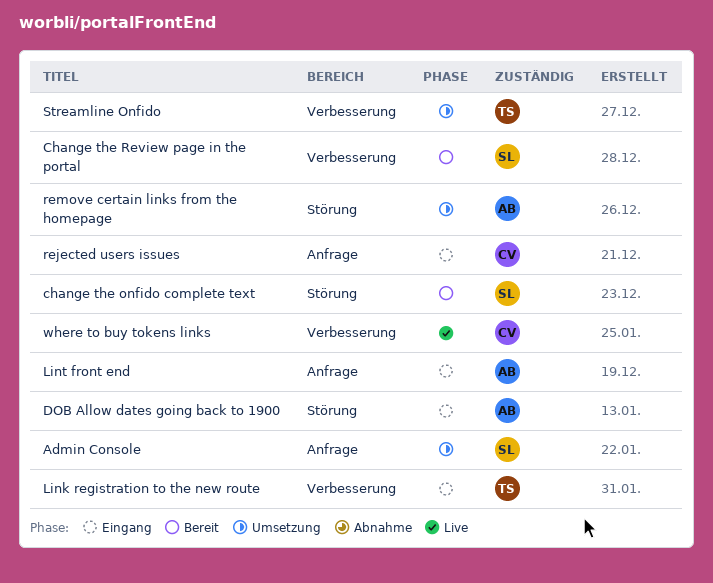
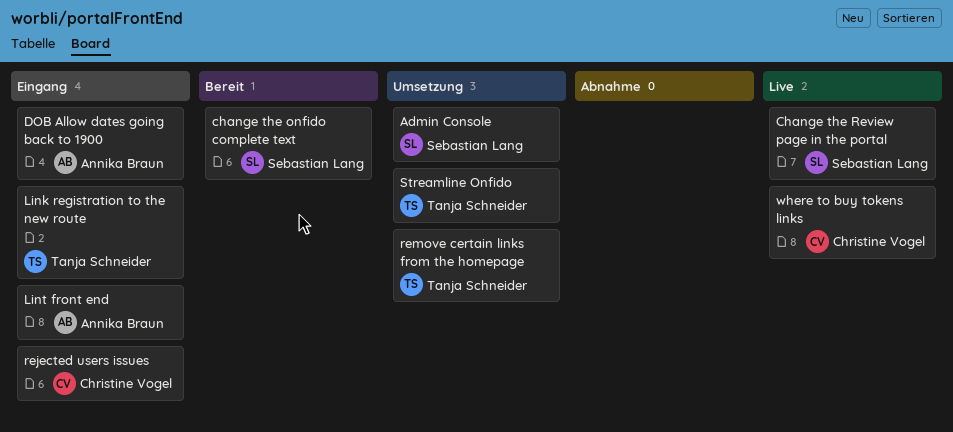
Change the Review page in the portal, status: Bereit -> Live
remove certain links from the homepage, owner: Annika Braun -> Tanja Schneider

